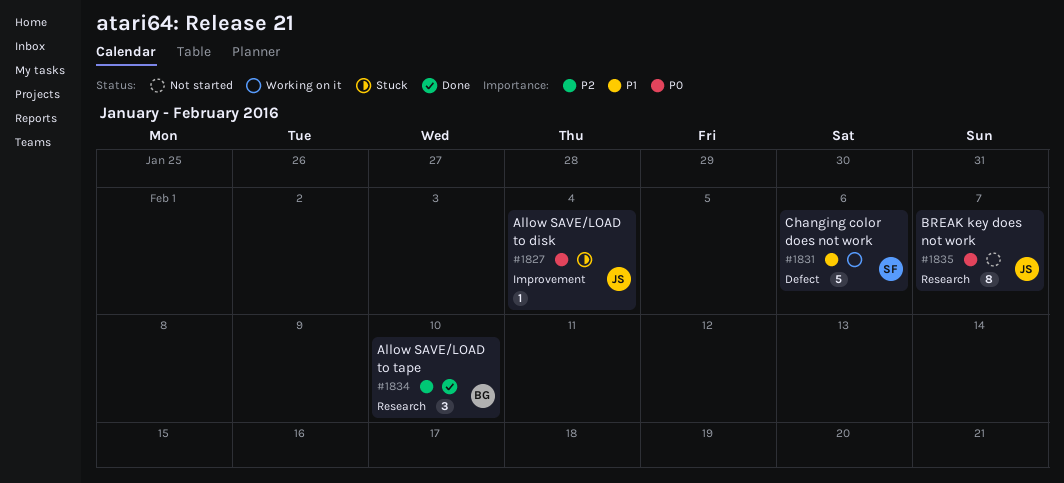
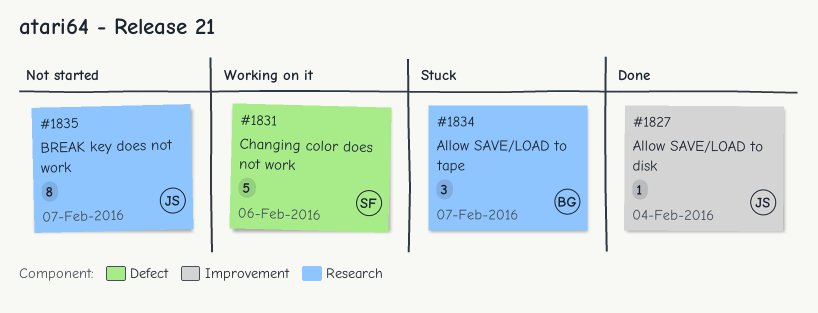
#1827, status: Stuck -> Done
#1834, status: Done -> Stuck
#1834, due: Feb 10 -> Feb 7

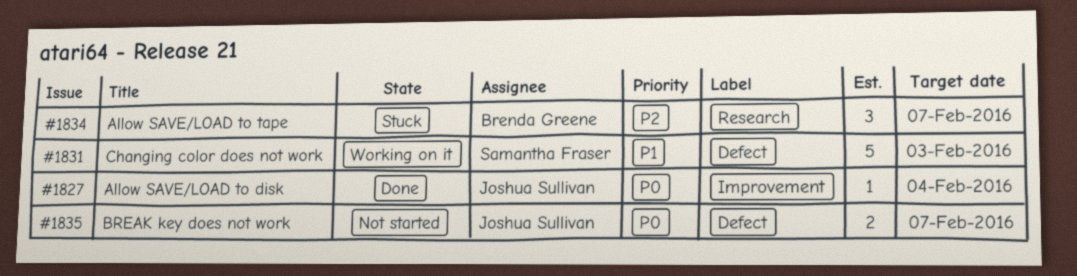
#1831, due: Feb 6 -> Feb 3
#1835, label: Research -> Defect
#1835, estimate: 8 -> 2

